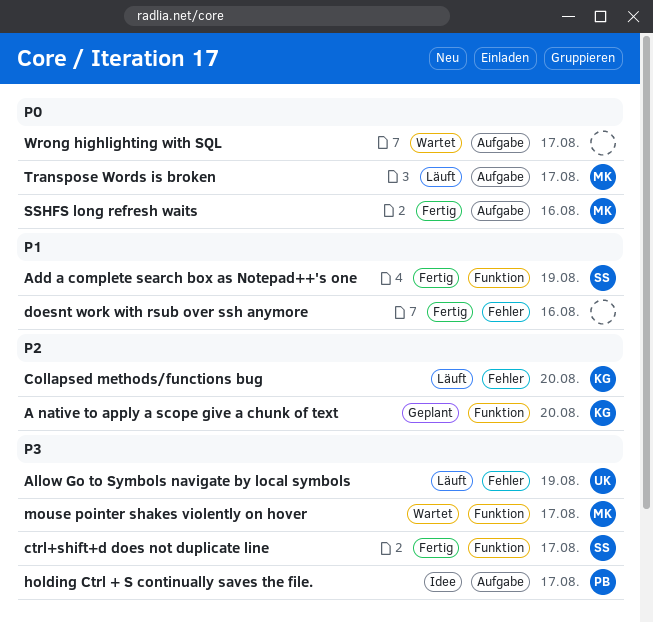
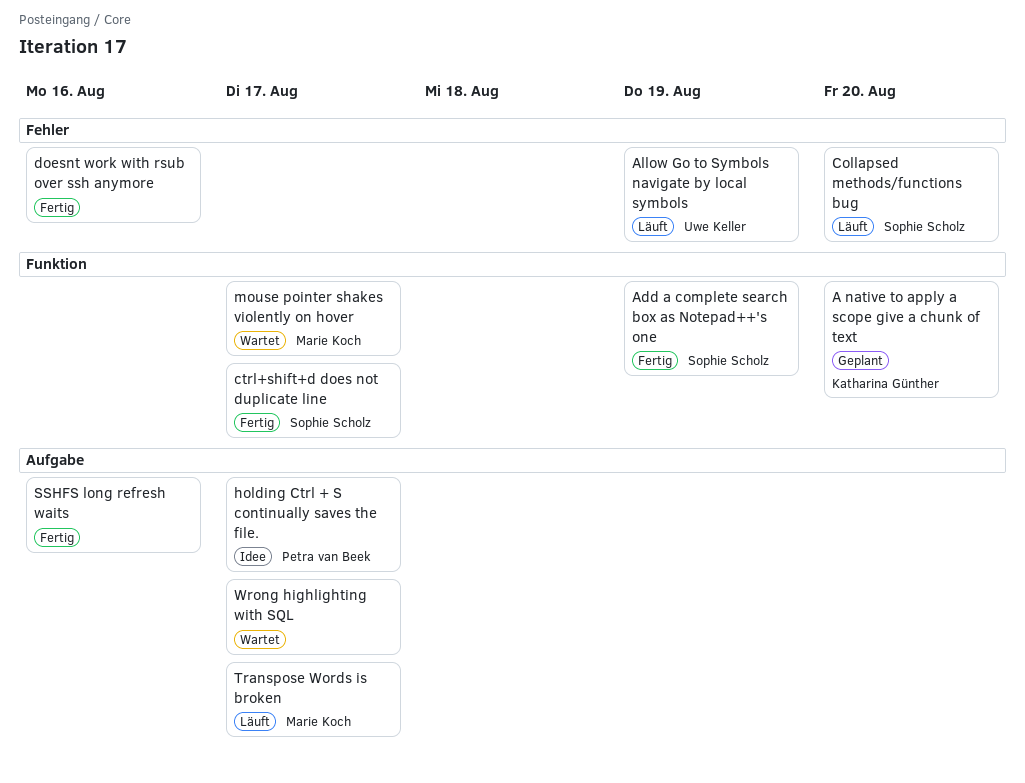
Collapsed methods/functions bug, owner: Katharina Günther -> Sophie Scholz
SSHFS long refresh waits, owner: Marie Koch -> none

